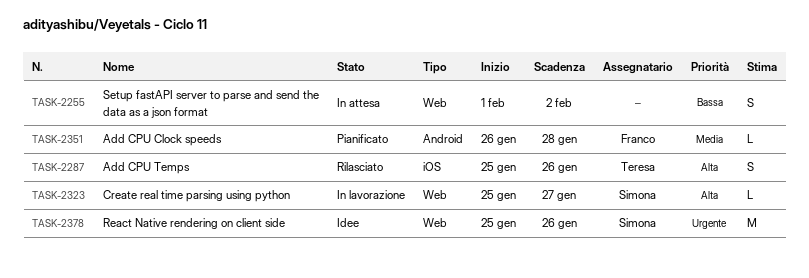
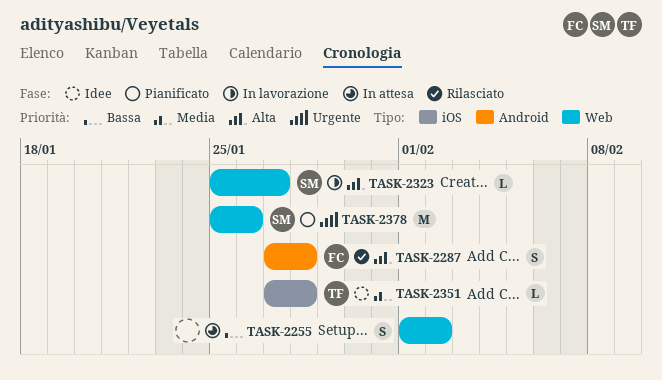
TASK-2287, owner: Teresa -> Franco
TASK-2287, label: iOS -> Android
TASK-2287, start: Jan 25 -> Jan 27
TASK-2287, due: Jan 26 -> Jan 28
TASK-2351, status: Pianificato -> Idee
TASK-2351, owner: Franco -> Teresa
TASK-2351, label: Android -> iOS
TASK-2351, start: Jan 26 -> Jan 27
TASK-2378, status: Idee -> Pianificato

